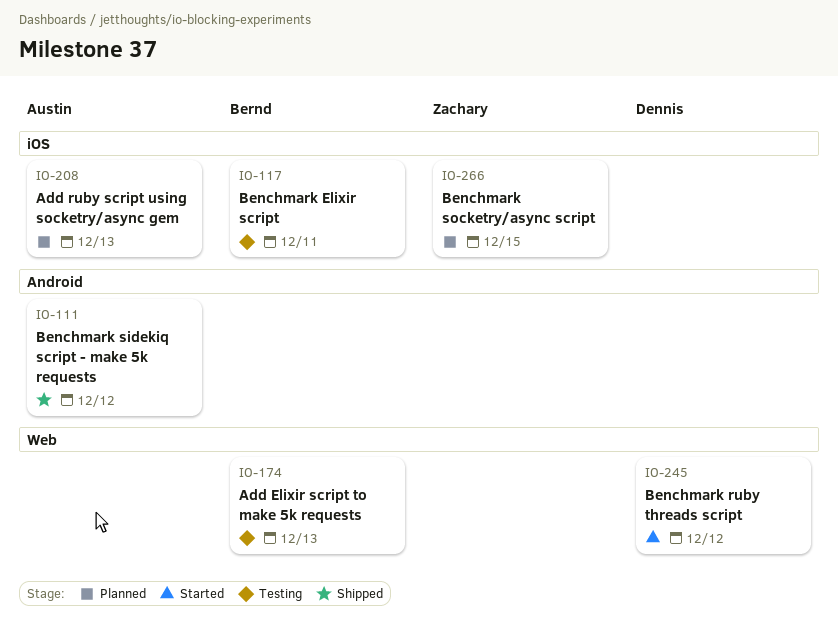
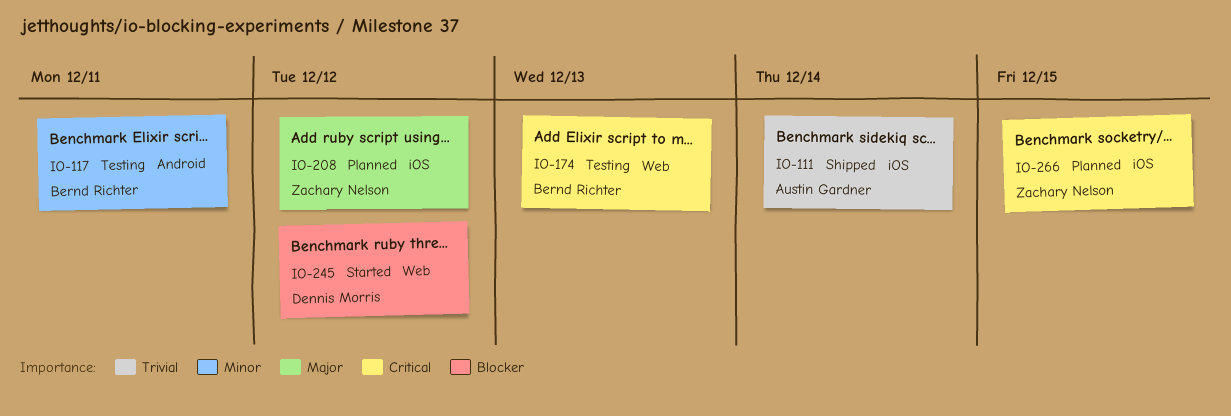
IO-111, label: Android -> iOS
IO-111, due: Dec 12 -> Dec 14
IO-117, label: iOS -> Android
IO-208, owner: Austin Gardner -> Zachary Nelson
IO-208, due: Dec 13 -> Dec 12

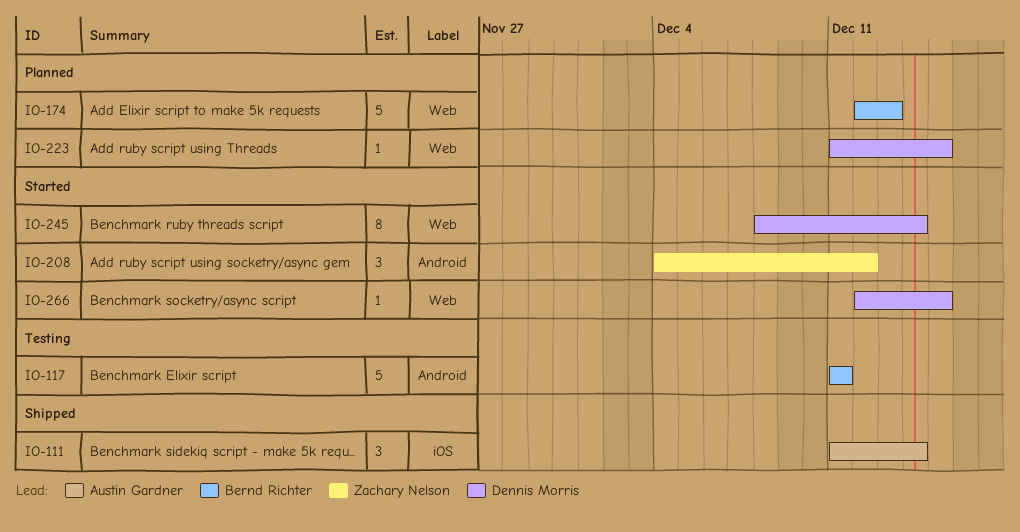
IO-174, status: Testing -> Planned
IO-208, status: Planned -> Started
IO-208, label: iOS -> Android
IO-223: none -> present
IO-245, due: Dec 12 -> Dec 14
IO-266, status: Planned -> Started
IO-266, owner: Zachary Nelson -> Dennis Morris
IO-266, label: iOS -> Web

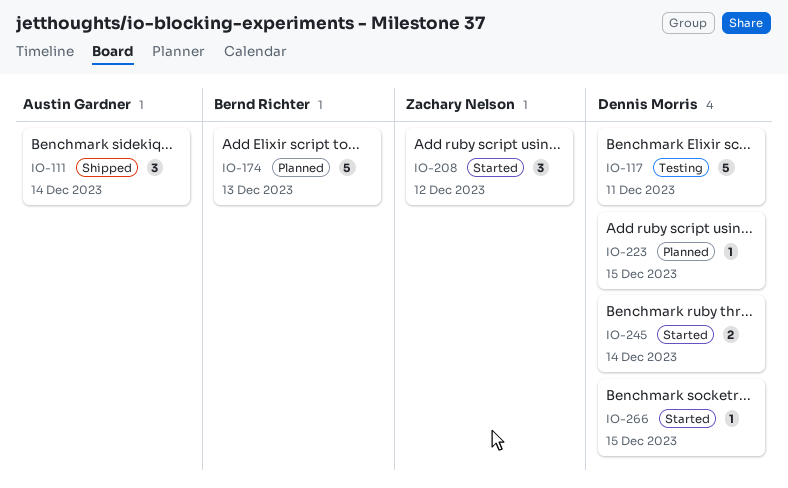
IO-117, owner: Bernd Richter -> Dennis Morris
IO-245, estimate: 8 -> 2

